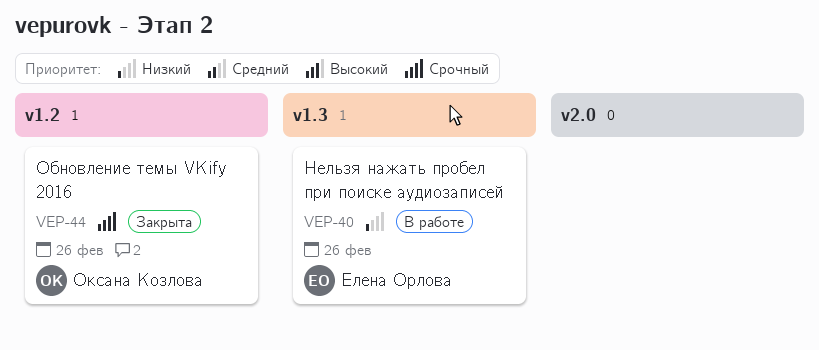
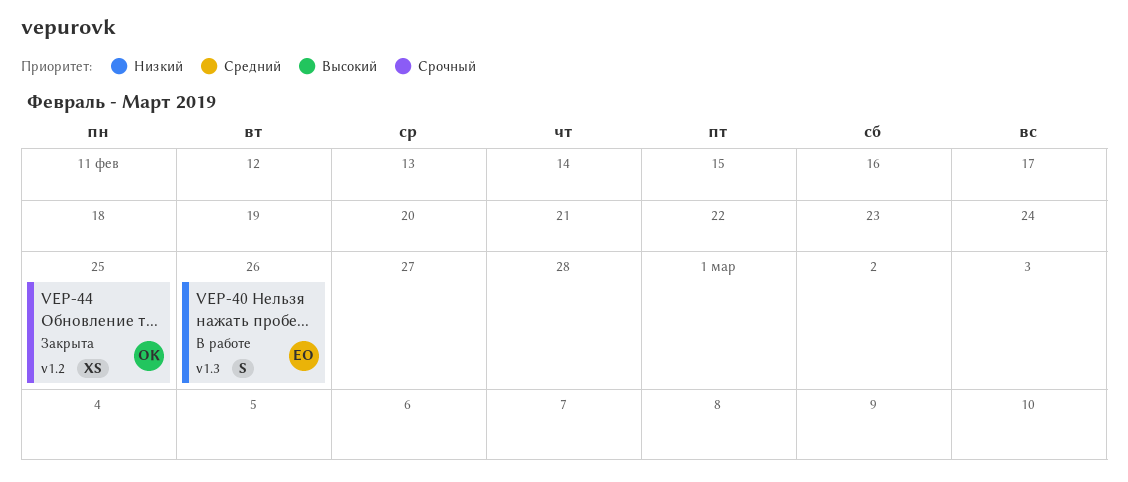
VEP-44, due: Feb 26 -> Feb 25

